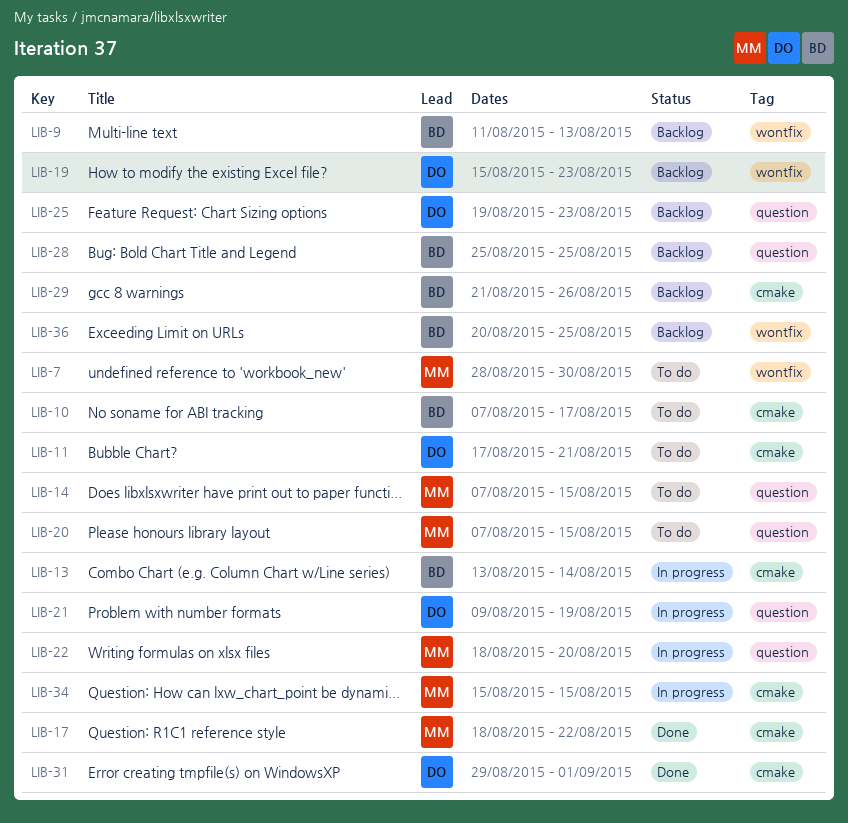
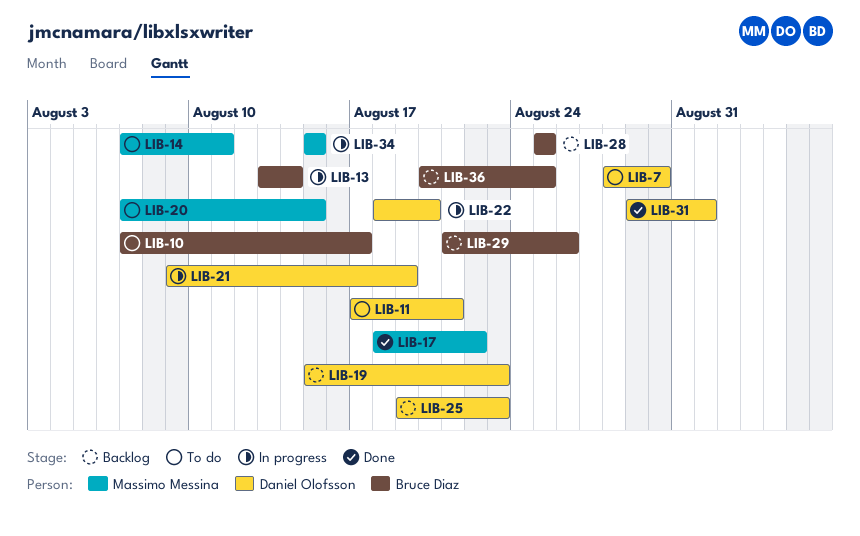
LIB-7, owner: Massimo Messina -> Daniel Olofsson
LIB-9: present -> none
LIB-14, due: Aug 15 -> Aug 11
LIB-22, owner: Massimo Messina -> Daniel Olofsson

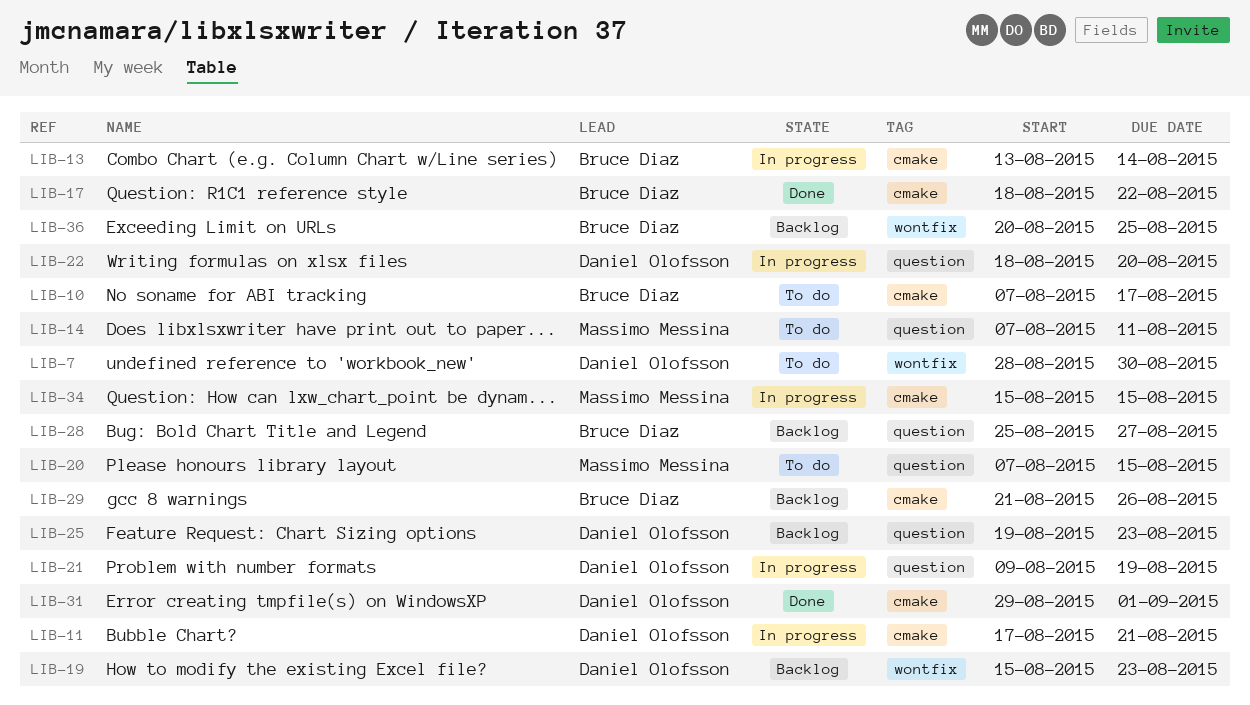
LIB-11, status: To do -> In progress
LIB-17, owner: Massimo Messina -> Bruce Diaz
LIB-28, due: Aug 25 -> Aug 27

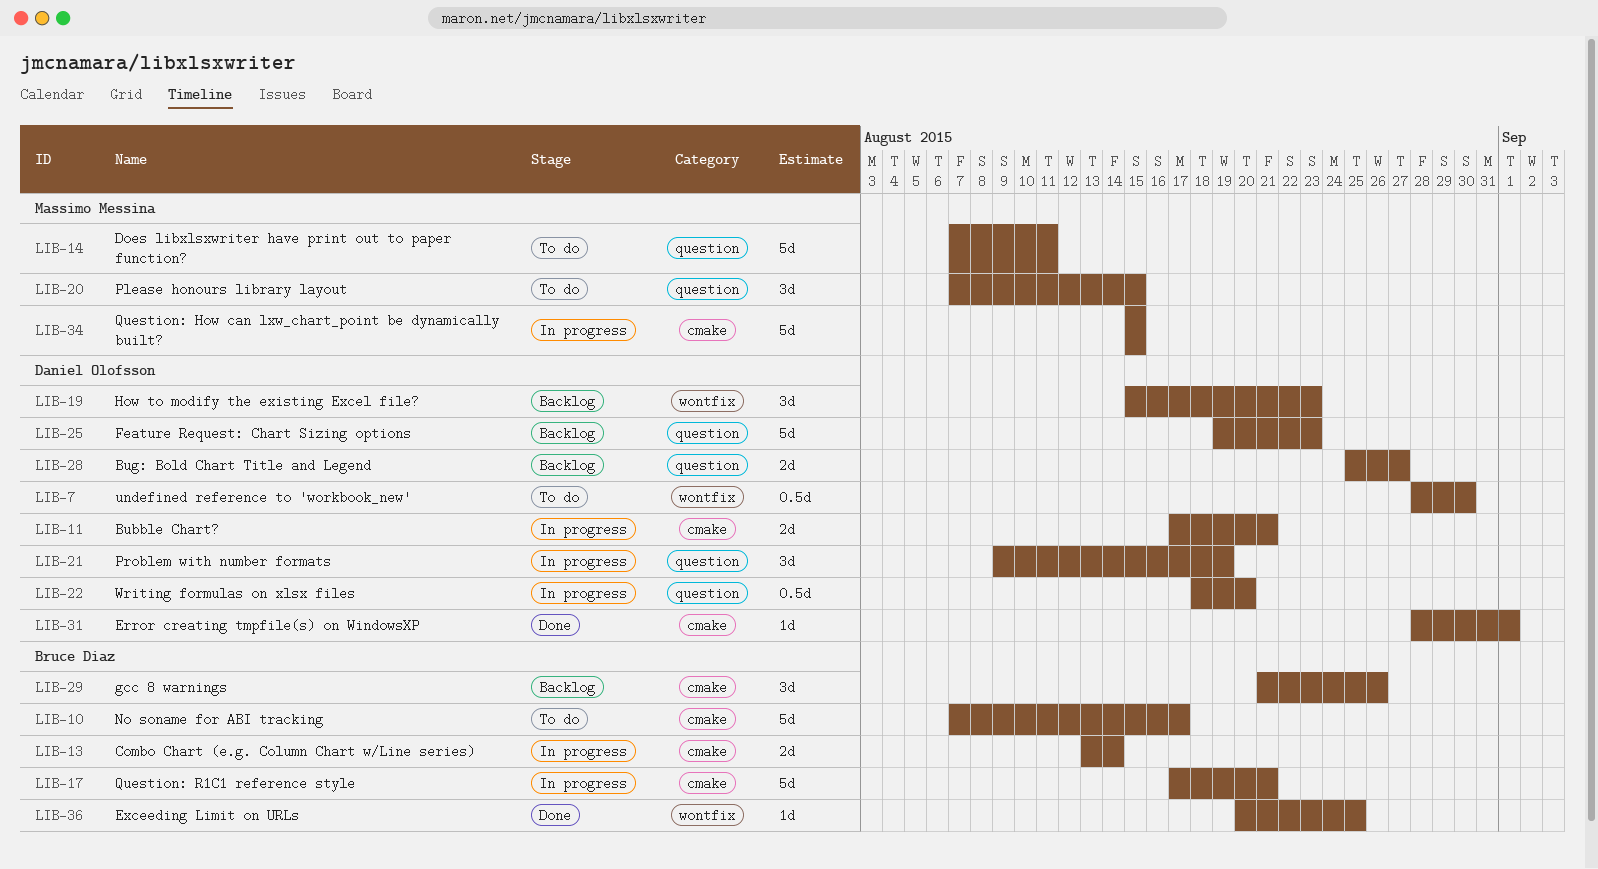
LIB-17, status: Done -> In progress
LIB-17, start: Aug 18 -> Aug 17
LIB-17, due: Aug 22 -> Aug 21
LIB-28, owner: Bruce Diaz -> Daniel Olofsson
LIB-31, start: Aug 29 -> Aug 28
LIB-36, status: Backlog -> Done

